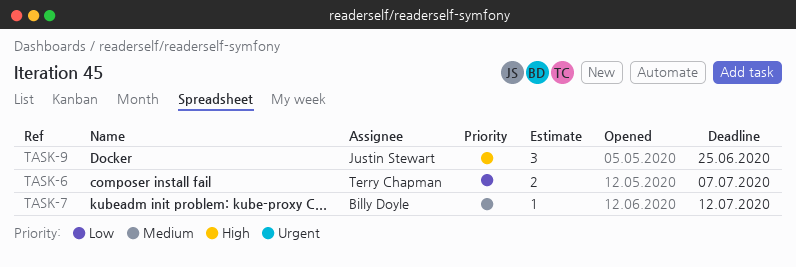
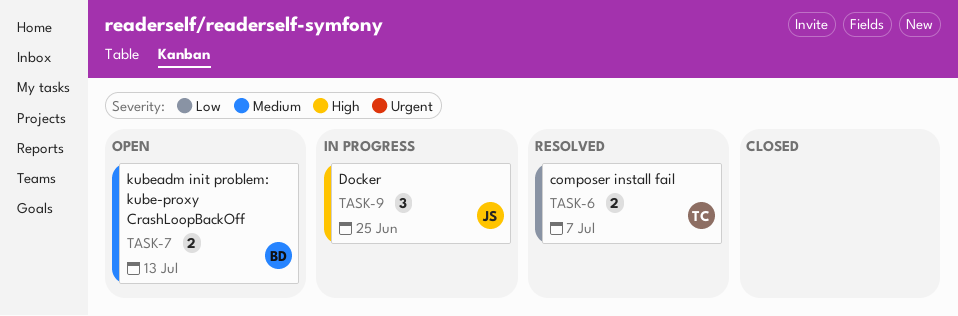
TASK-7, estimate: 1 -> 2
TASK-7, due: Jul 12 -> Jul 13

